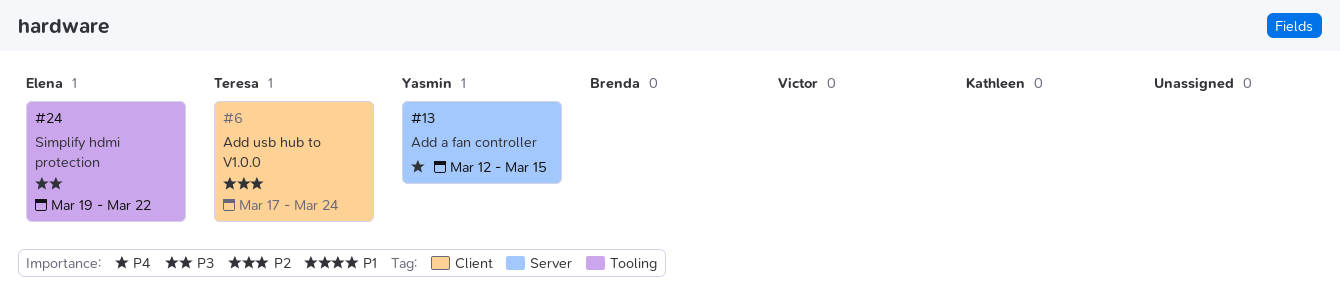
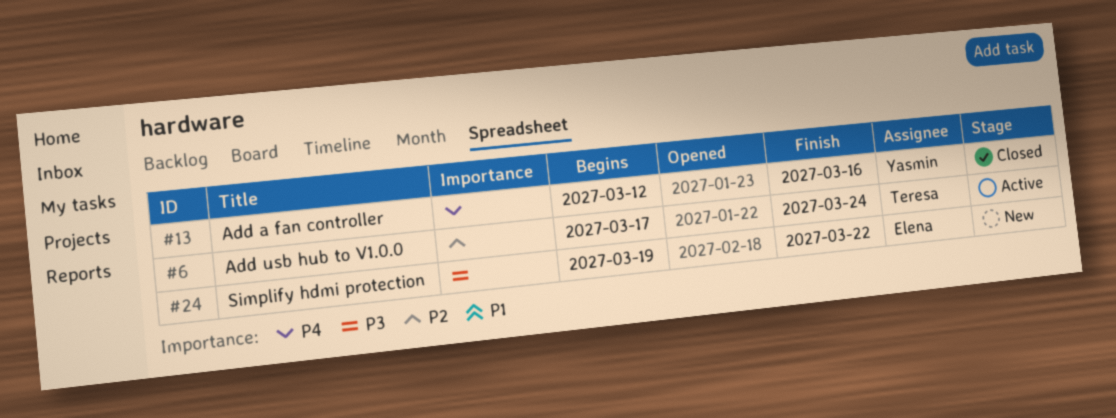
#13, due: Mar 15 -> Mar 16

